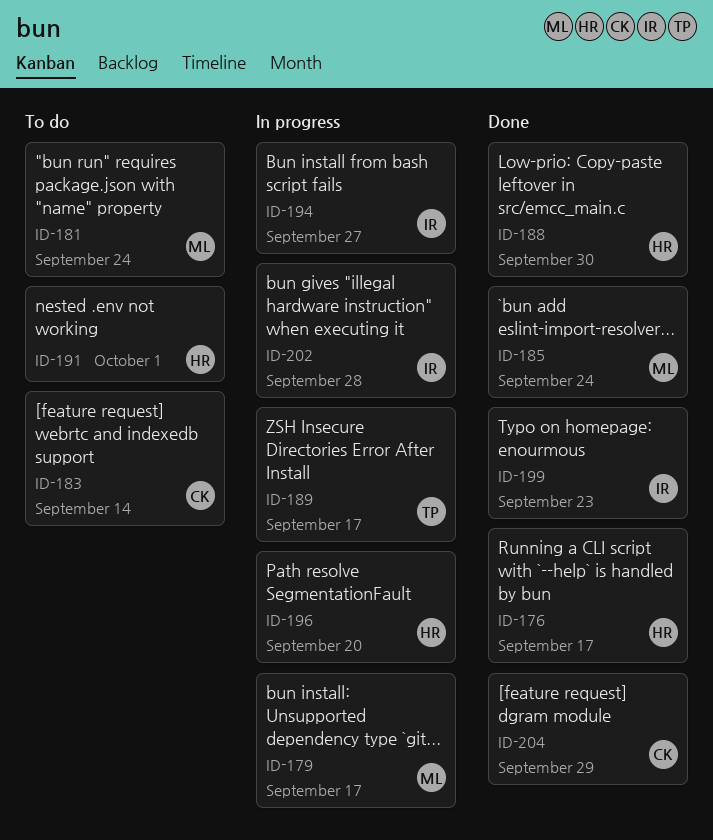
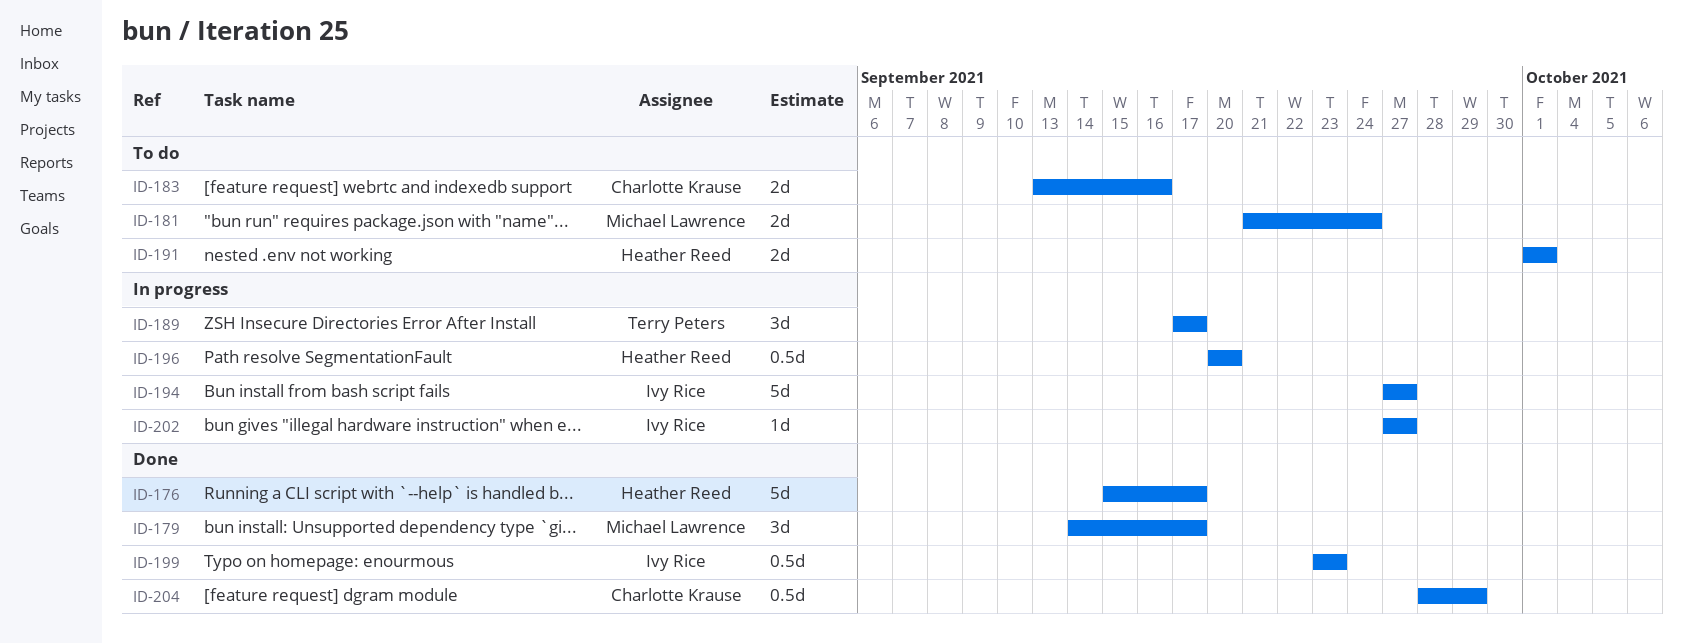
ID-179, status: In progress -> Done
ID-183, due: Sep 14 -> Sep 16
ID-185: present -> none
ID-188: present -> none
ID-202, due: Sep 28 -> Sep 27

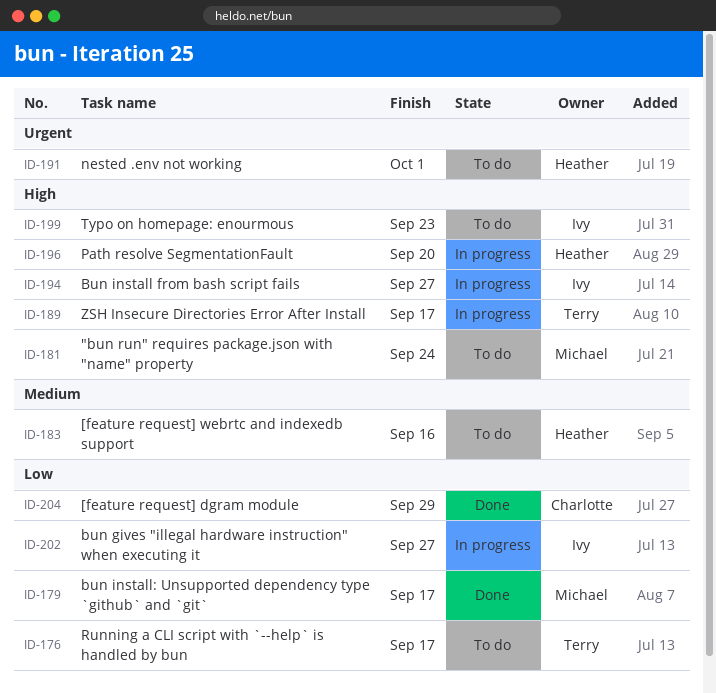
ID-176, status: Done -> To do
ID-176, owner: Heather Reed -> Terry Peters
ID-183, owner: Charlotte Krause -> Heather Reed
ID-199, status: Done -> To do

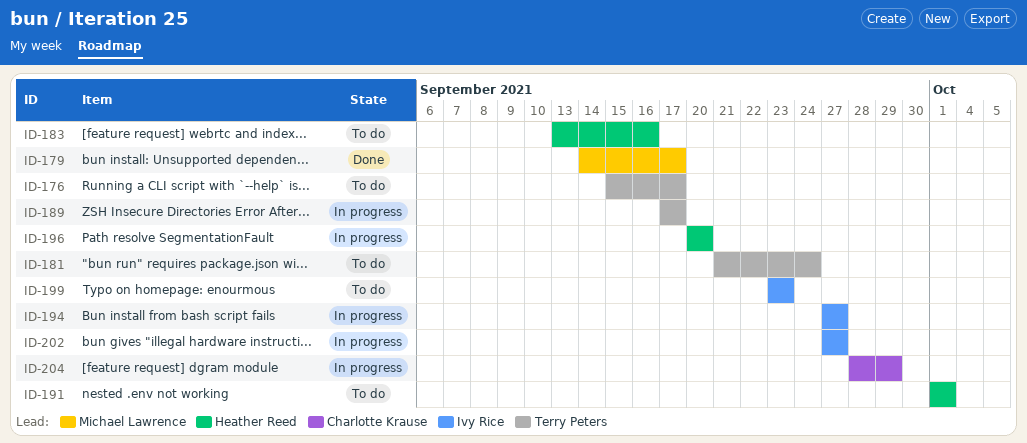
ID-181, owner: Michael Lawrence -> Terry Peters
ID-204, status: Done -> In progress

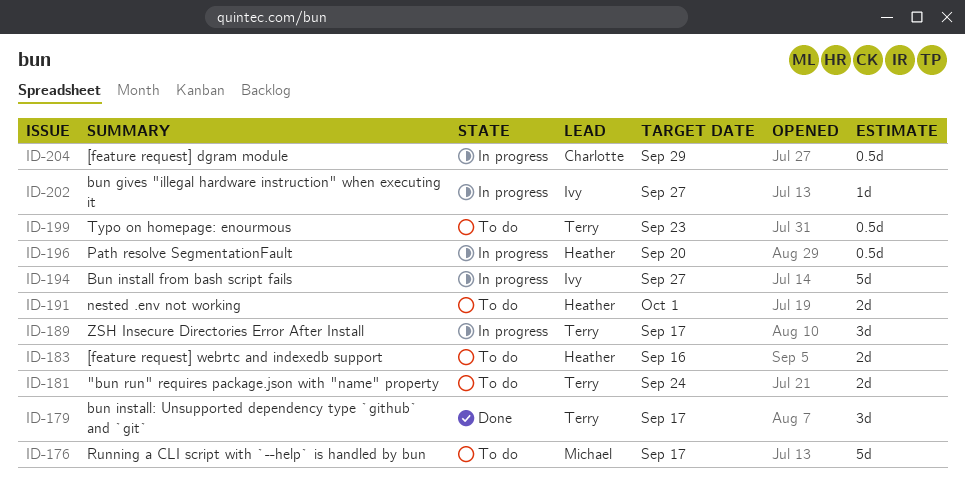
ID-176, owner: Terry Peters -> Michael Lawrence
ID-179, owner: Michael Lawrence -> Terry Peters
ID-199, owner: Ivy Rice -> Terry Peters

